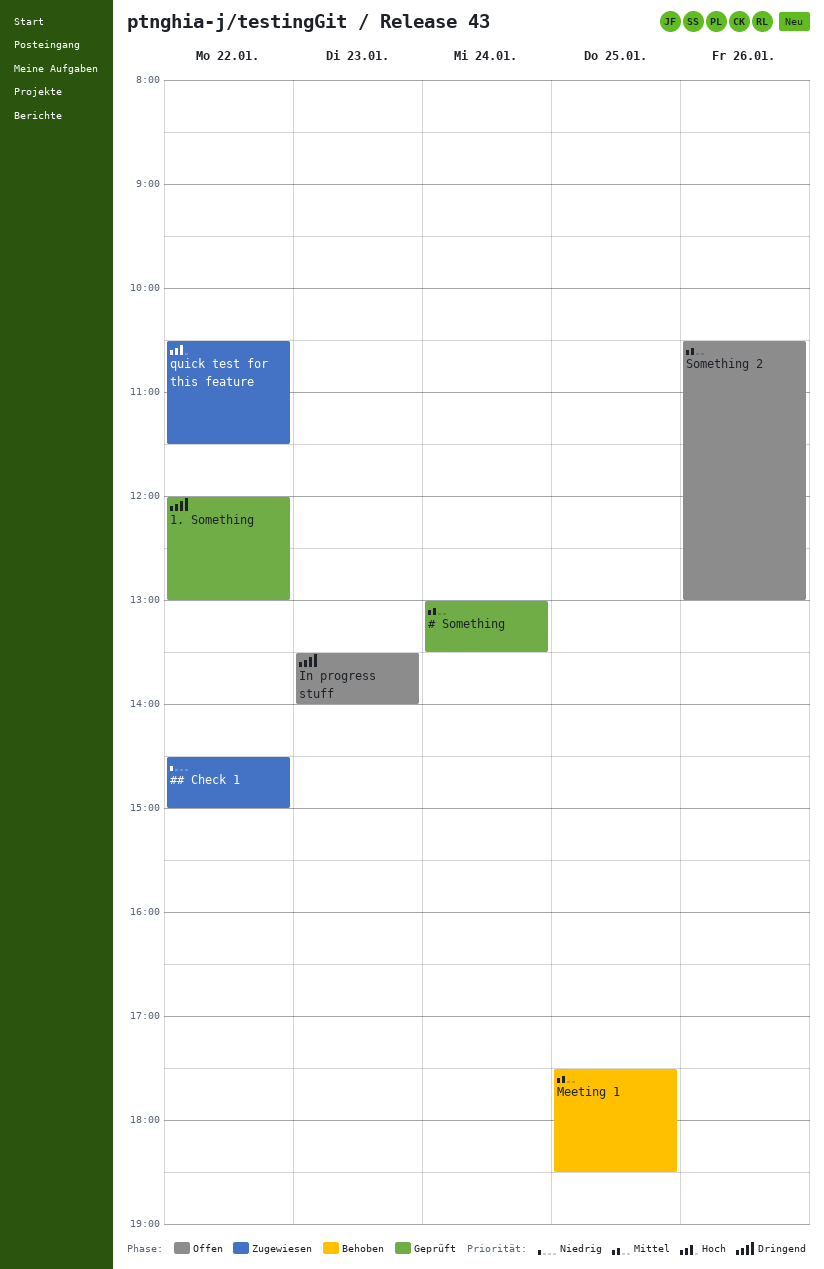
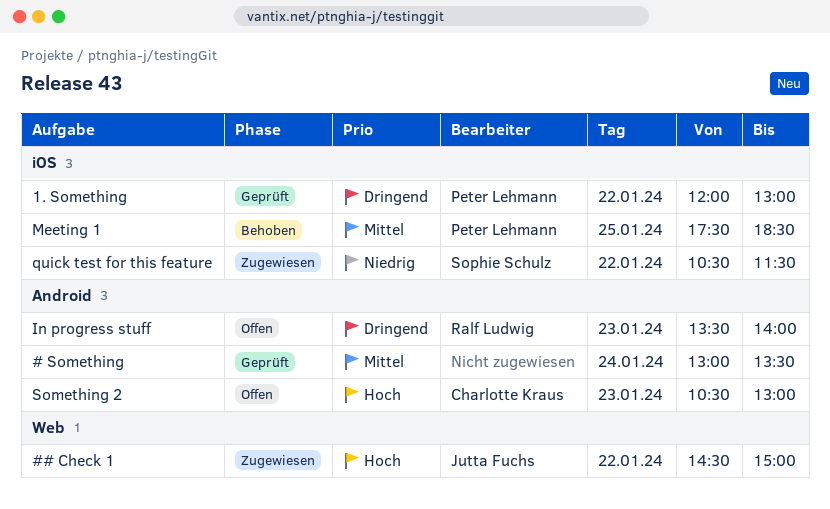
## Check 1, priority: Niedrig -> Hoch
quick test for this feature, priority: Hoch -> Niedrig
Something 2, priority: Mittel -> Hoch
Something 2, day: Jan 26 -> Jan 23

